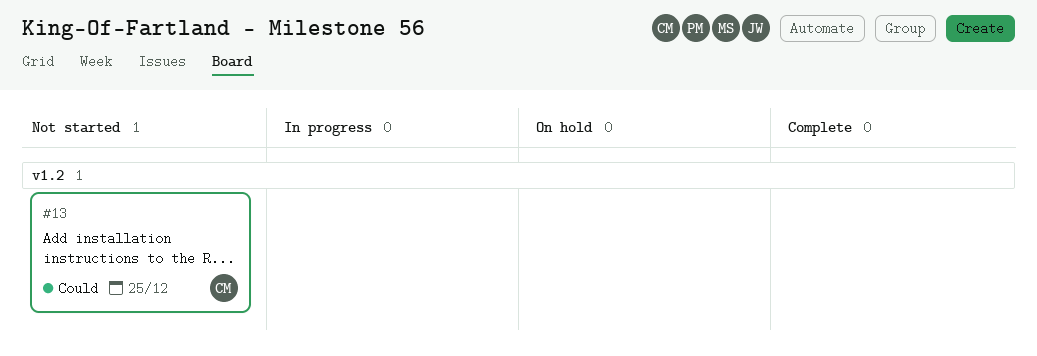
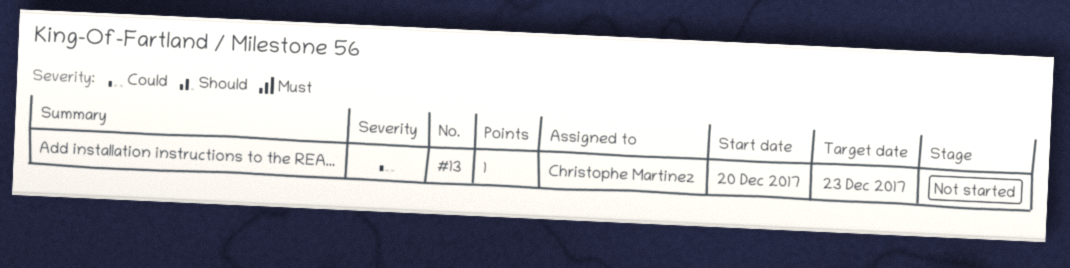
#13, due: Dec 25 -> Dec 23

